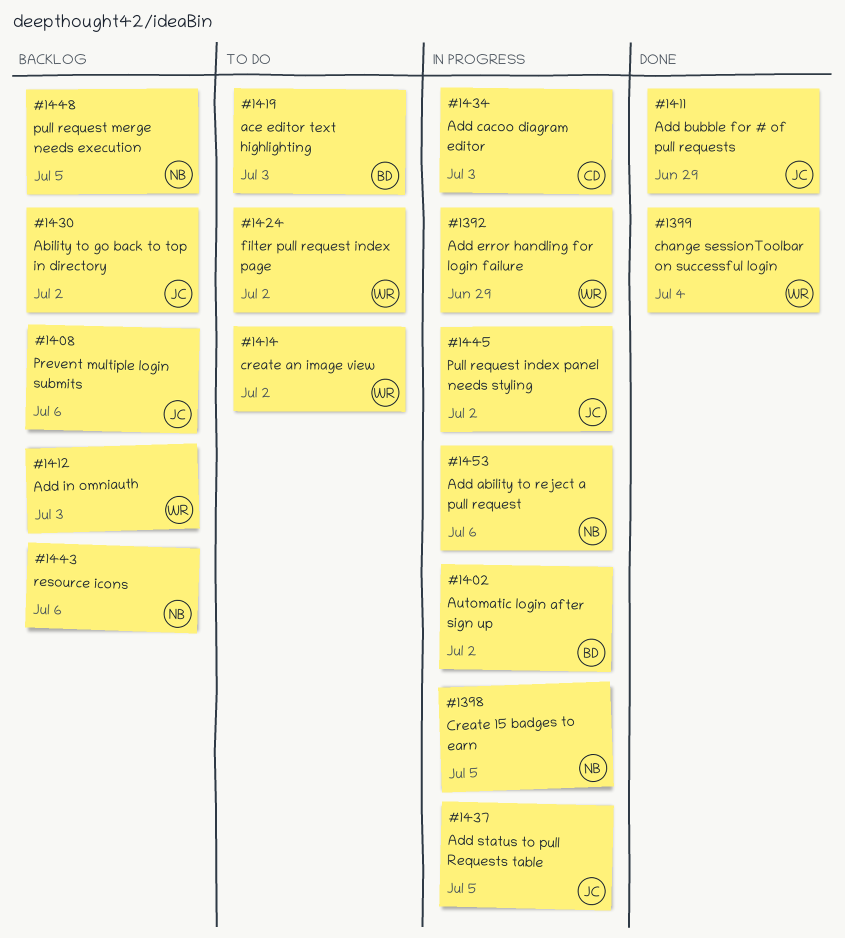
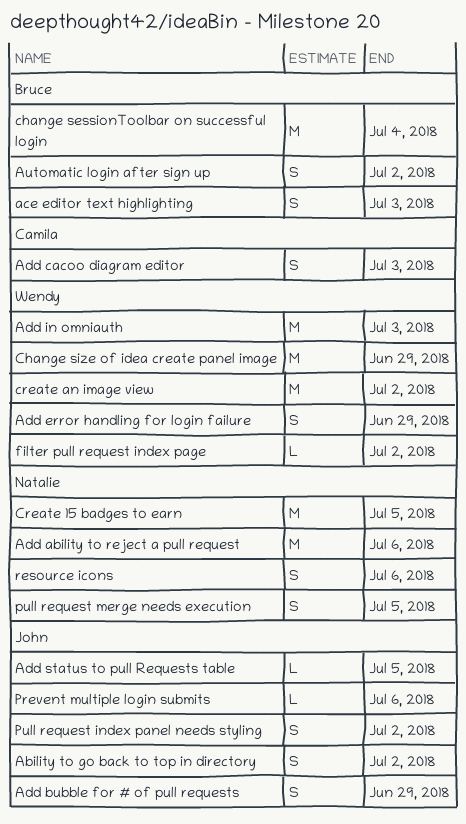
change sessionToolbar on successful login, owner: Wendy -> Bruce
Change size of idea create panel image: none -> present

